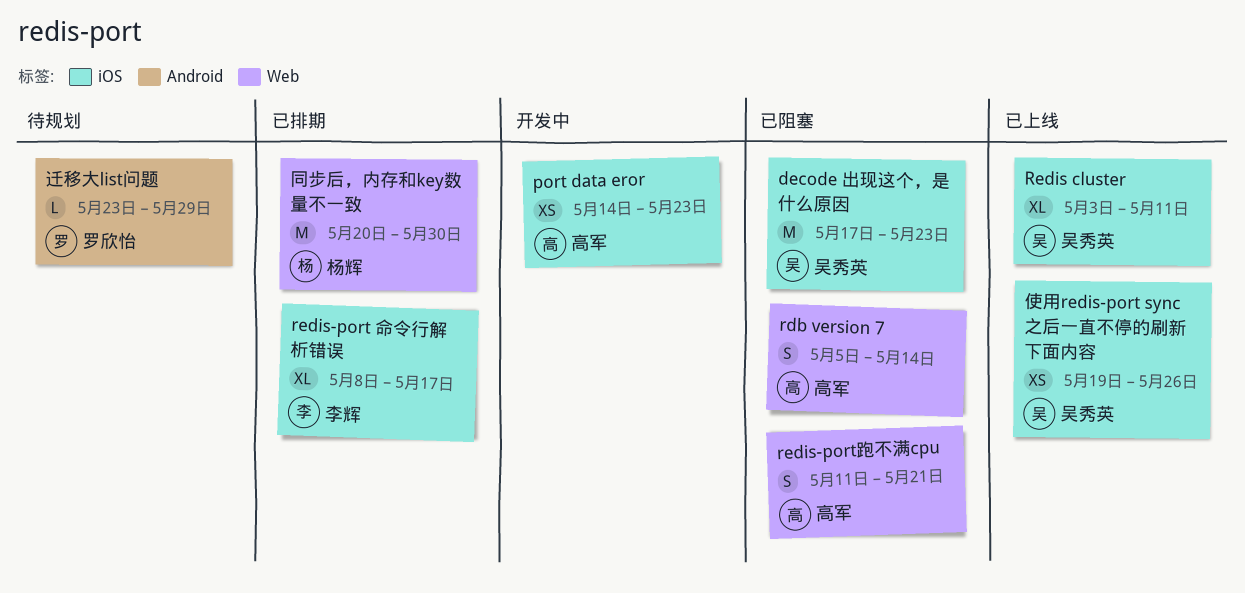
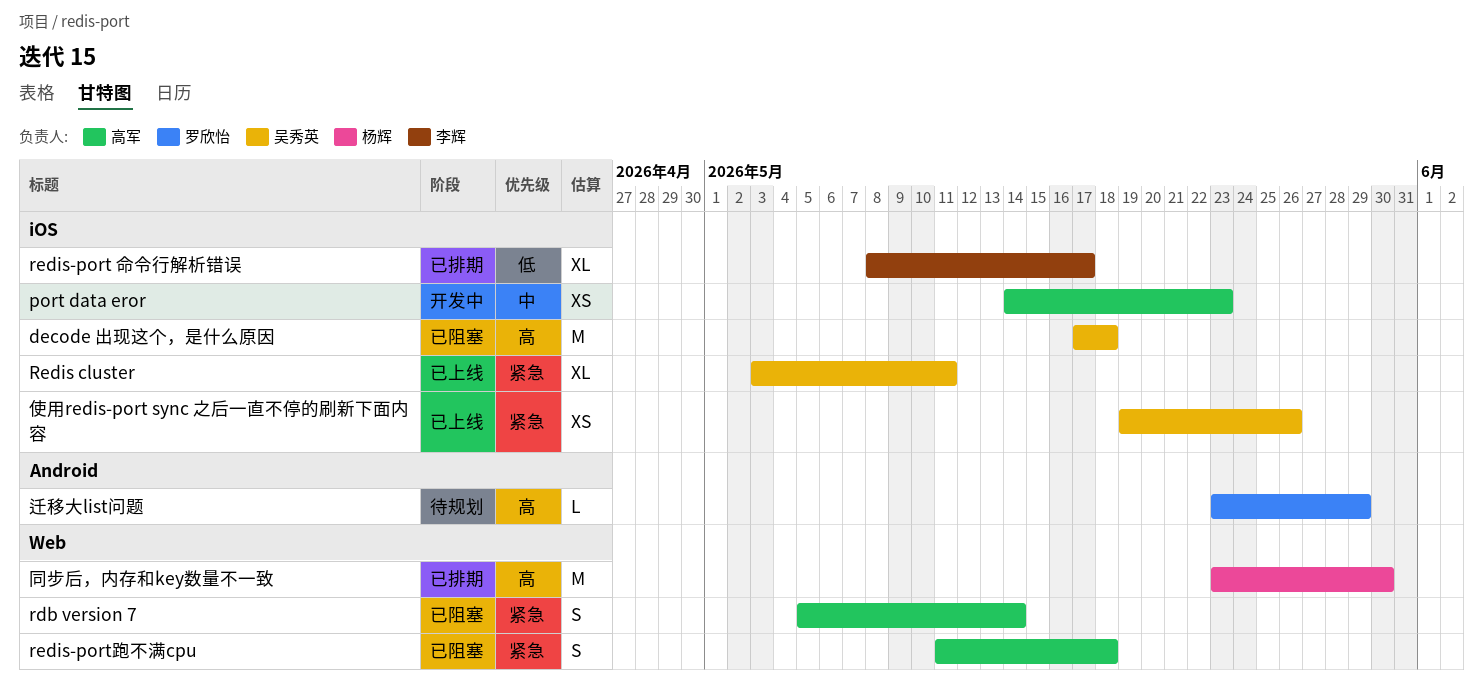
decode 出现这个，是什么原因, due: May 23 -> May 18
redis-port跑不满cpu, due: May 21 -> May 18
同步后，内存和key数量不一致, start: May 20 -> May 23

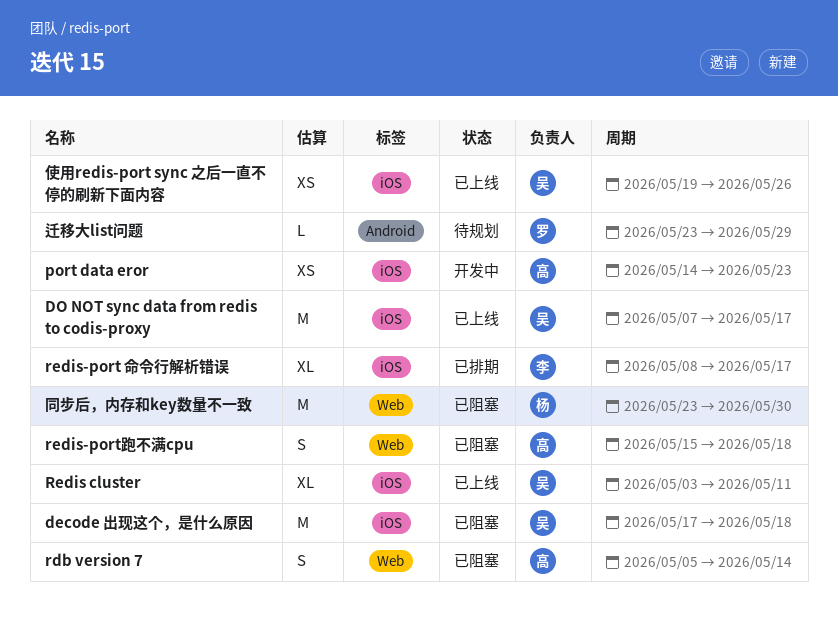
DO NOT sync data from redis to codis-proxy: none -> present
redis-port跑不满cpu, start: May 11 -> May 15
同步后，内存和key数量不一致, status: 已排期 -> 已阻塞

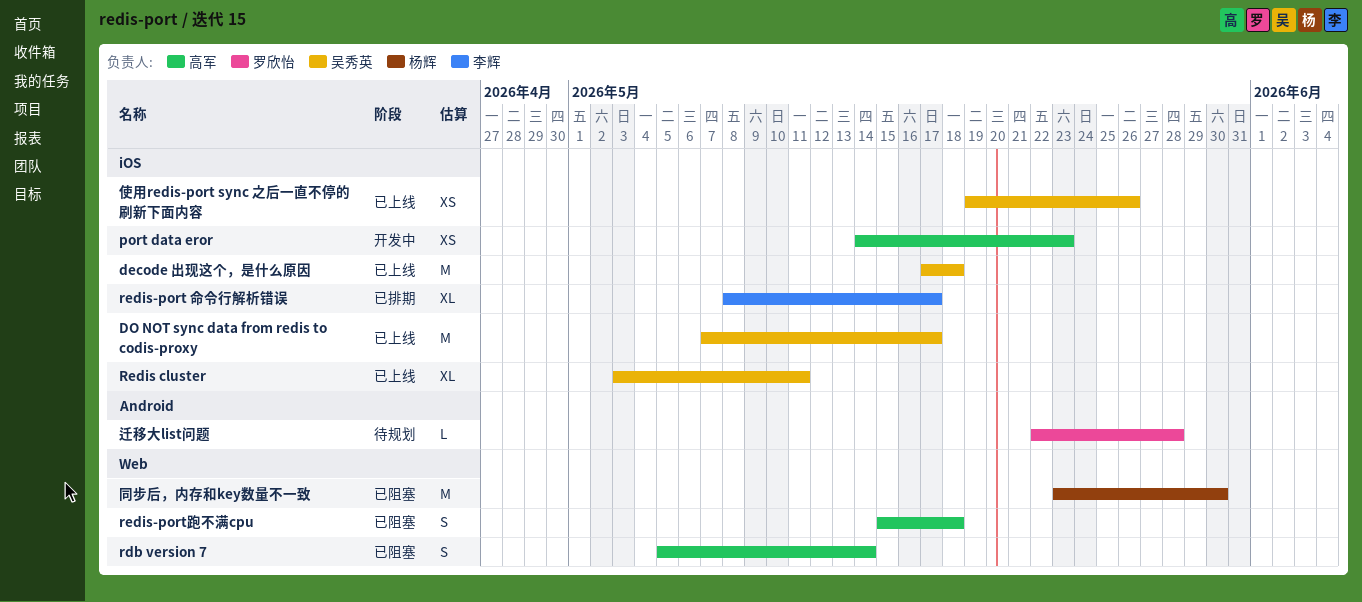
decode 出现这个，是什么原因, status: 已阻塞 -> 已上线
迁移大list问题, start: May 23 -> May 22
迁移大list问题, due: May 29 -> May 28

